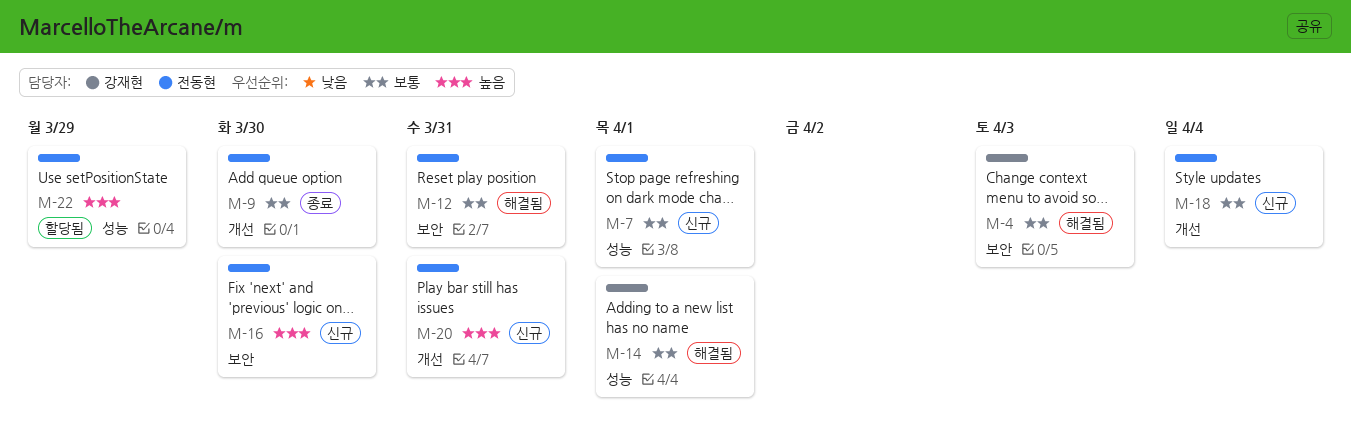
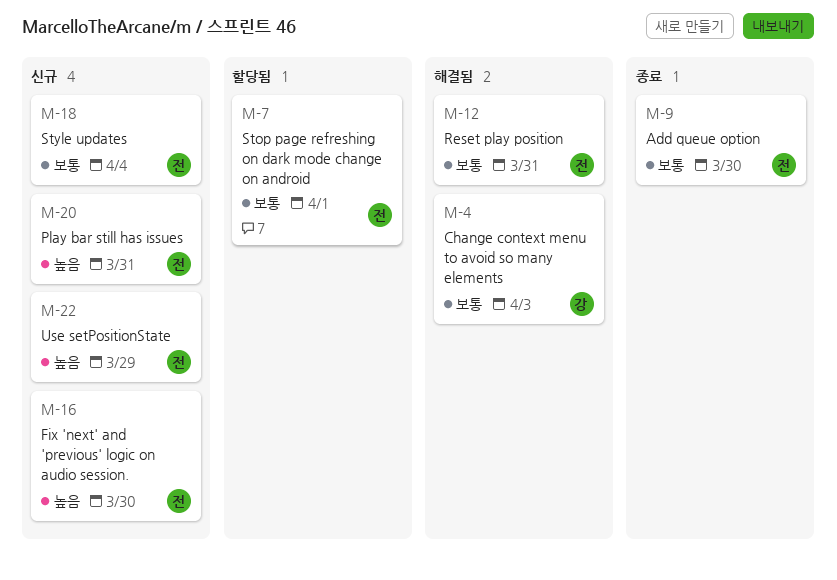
M-7, status: 신규 -> 할당됨
M-14: present -> none
M-22, status: 할당됨 -> 신규

